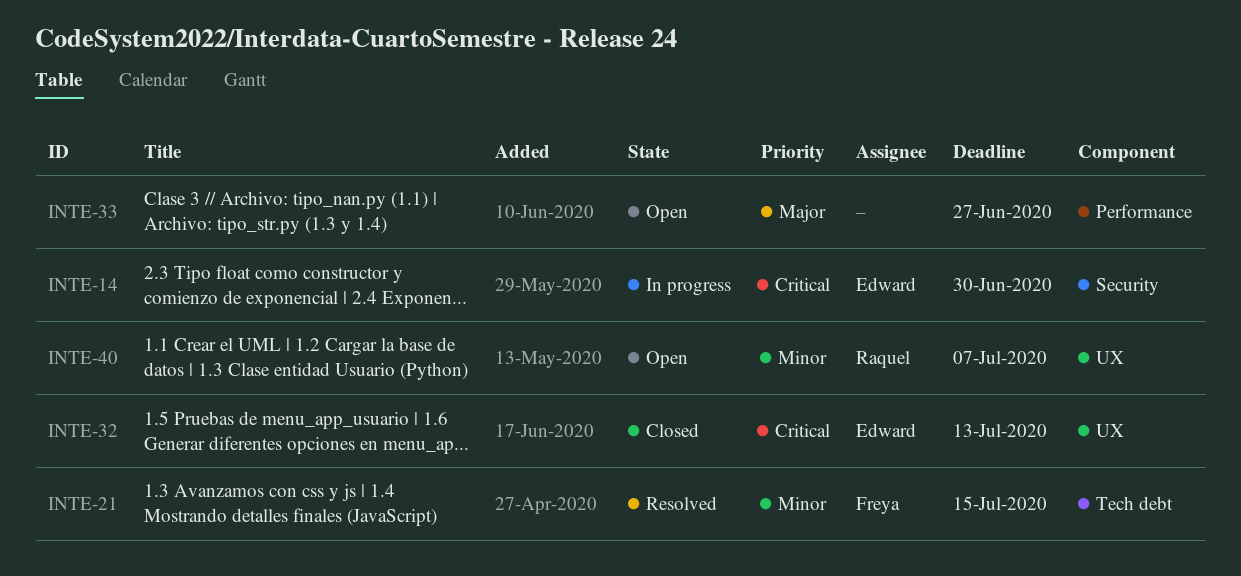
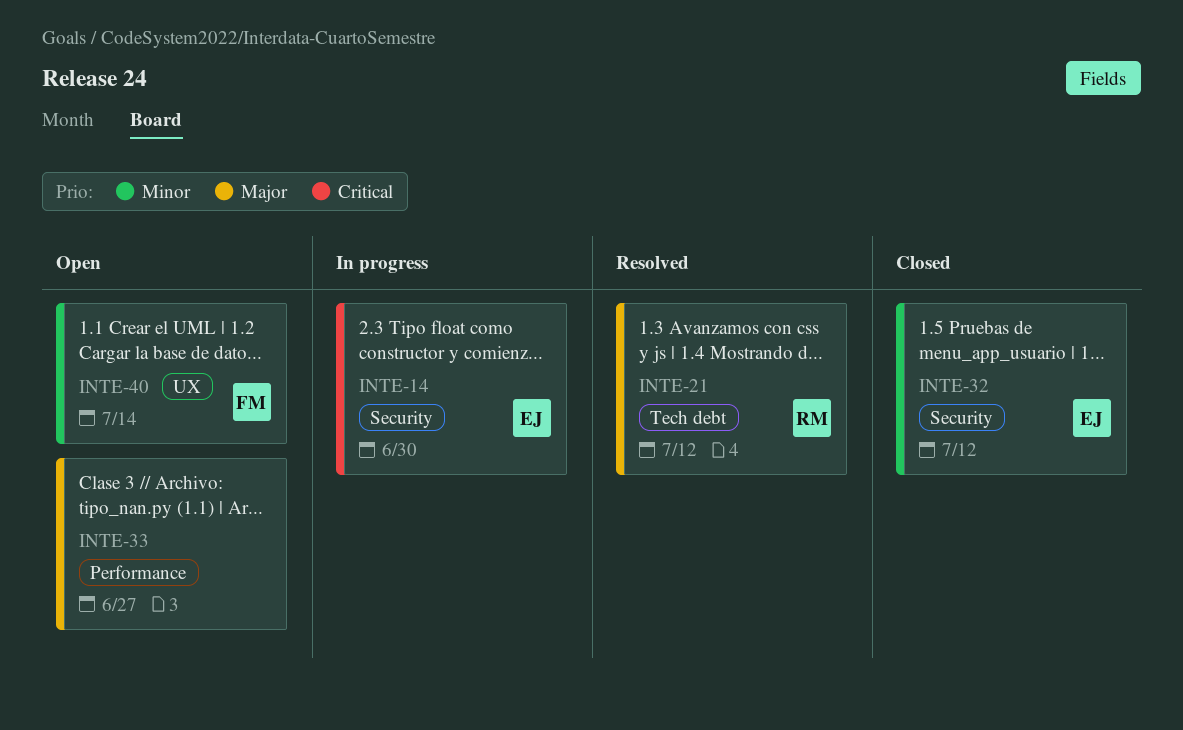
INTE-21, owner: Freya -> Raquel
INTE-21, priority: Minor -> Major
INTE-21, due: Jul 15 -> Jul 12
INTE-32, priority: Critical -> Minor
INTE-32, label: UX -> Security
INTE-32, due: Jul 13 -> Jul 12
INTE-40, owner: Raquel -> Freya
INTE-40, due: Jul 7 -> Jul 14

